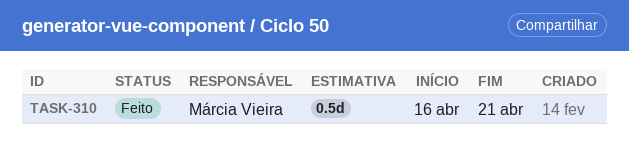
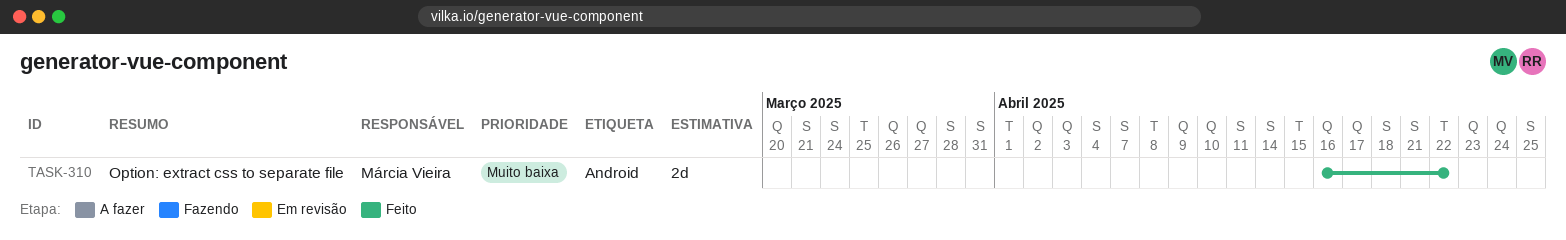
TASK-310, estimate: 0.5d -> 2d
TASK-310, due: Apr 21 -> Apr 22

